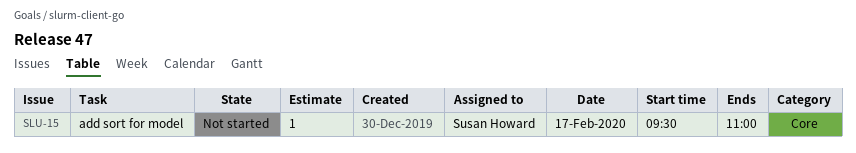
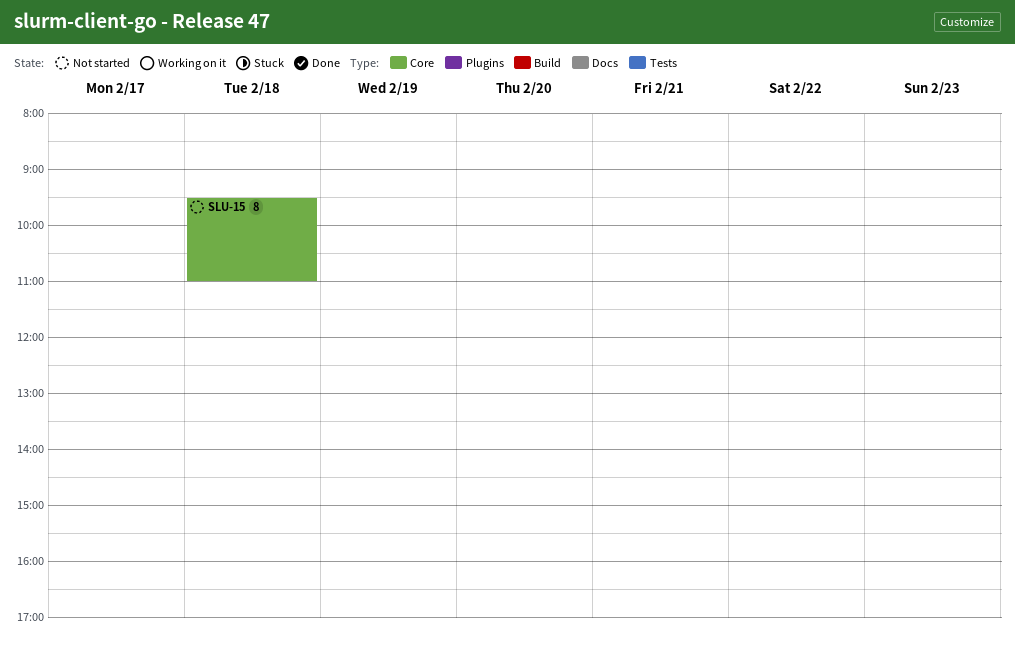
SLU-15, estimate: 1 -> 8
SLU-15, day: Feb 17 -> Feb 18

